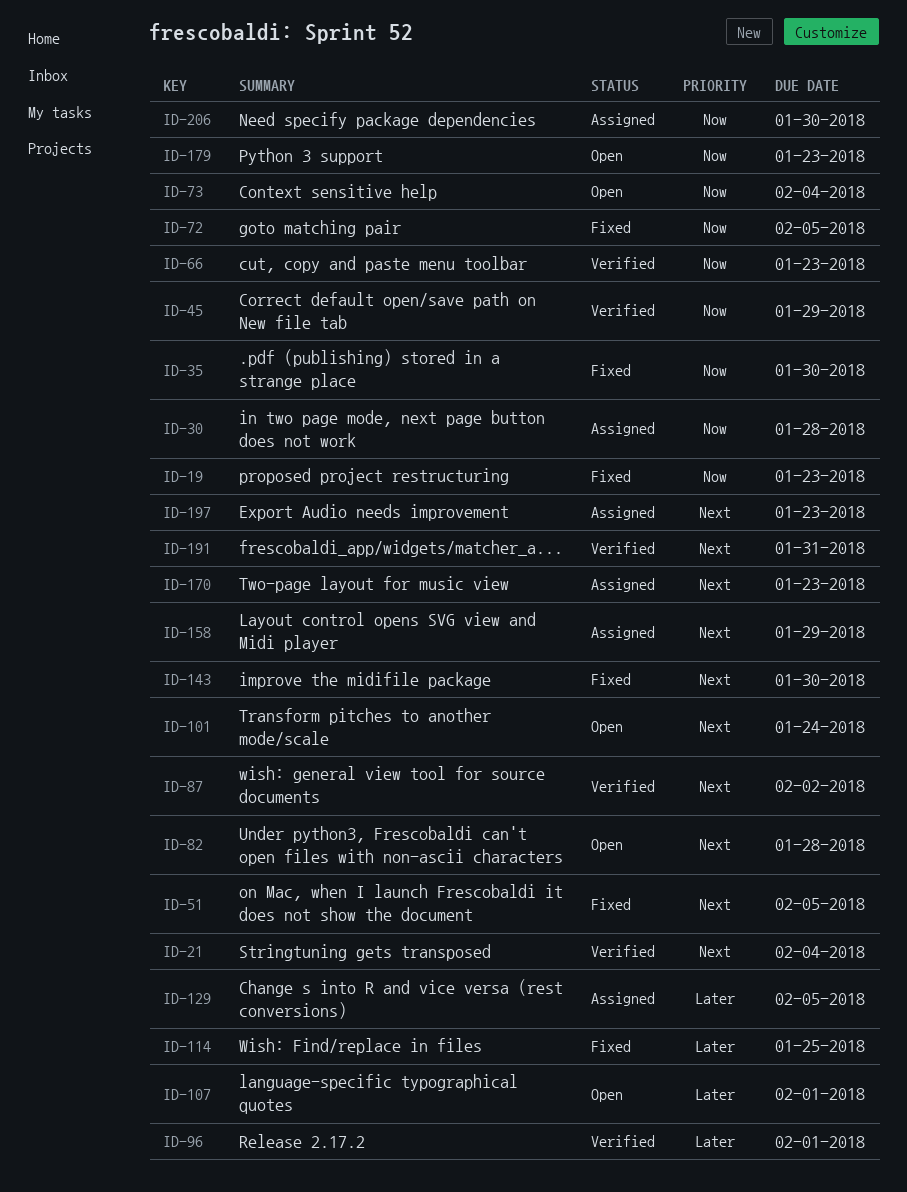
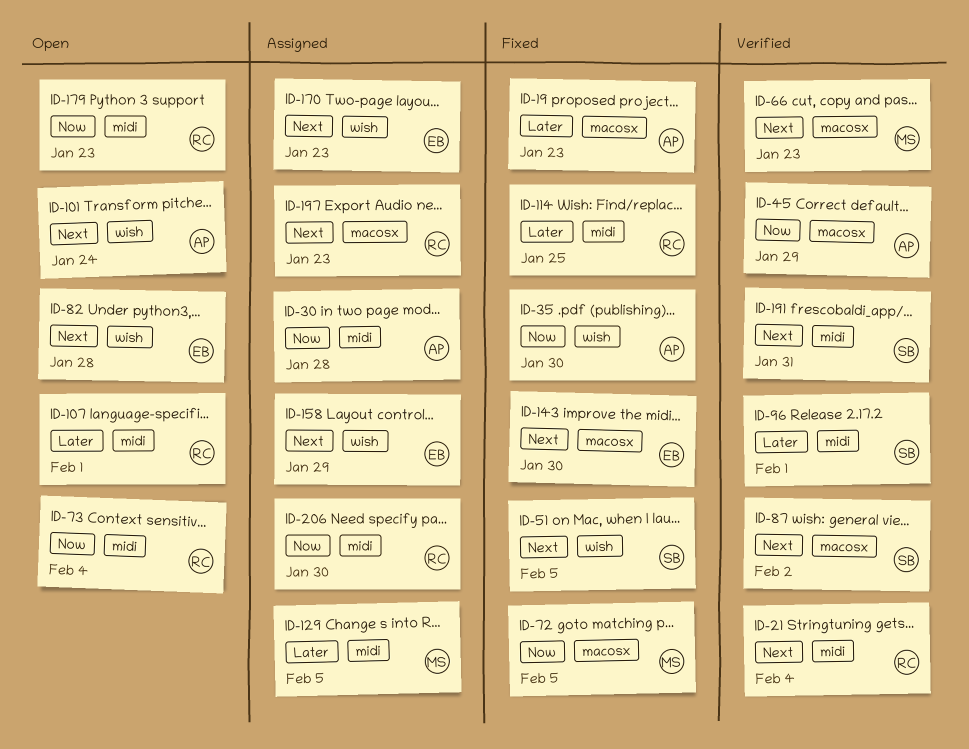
ID-19, priority: Now -> Later
ID-66, priority: Now -> Next

